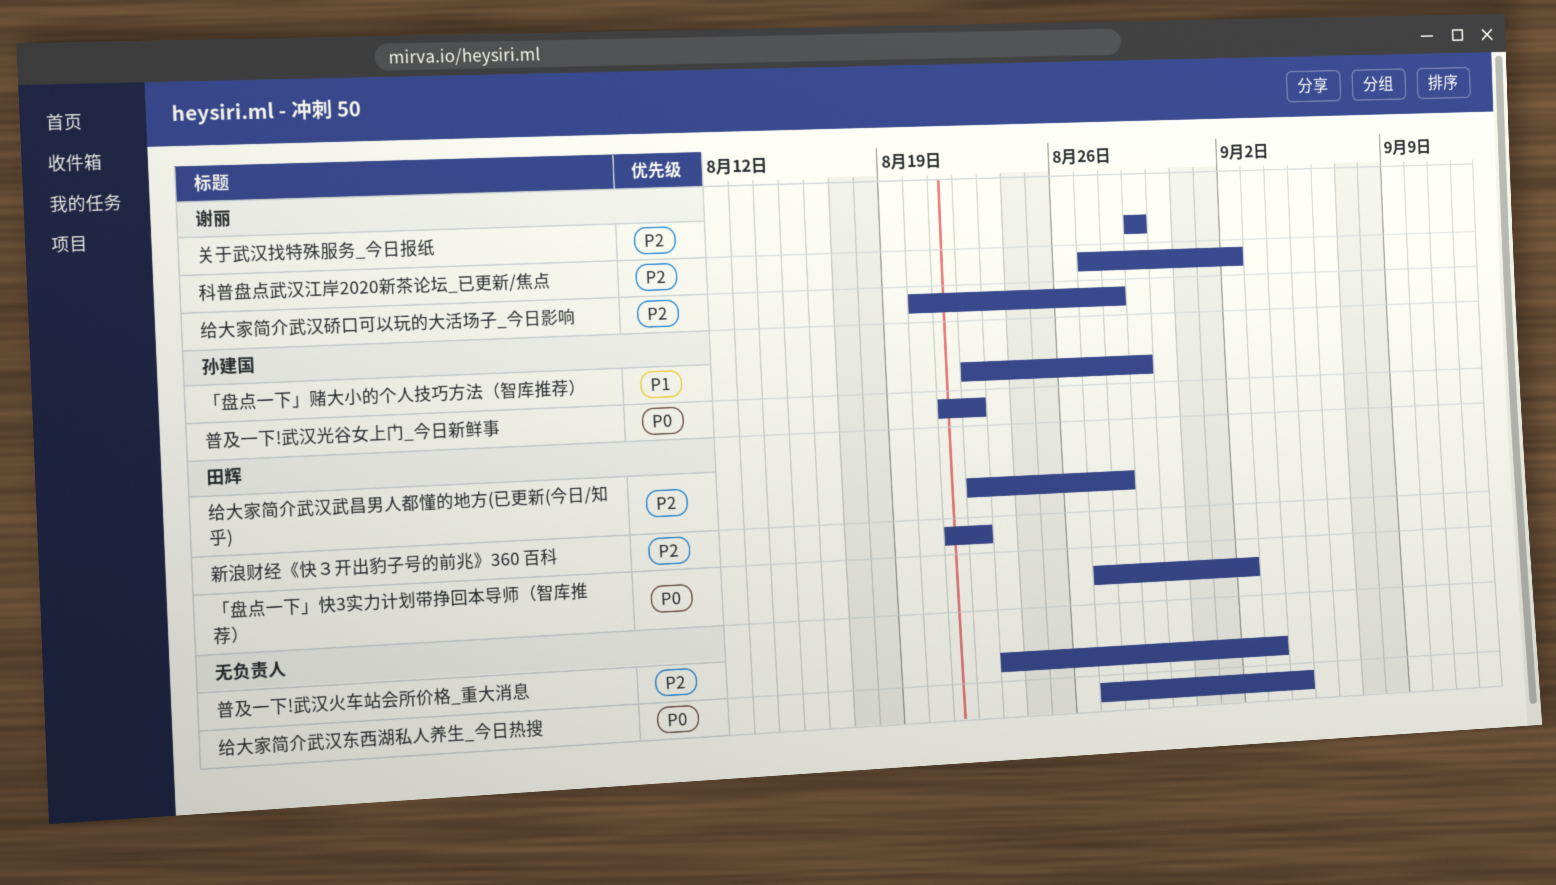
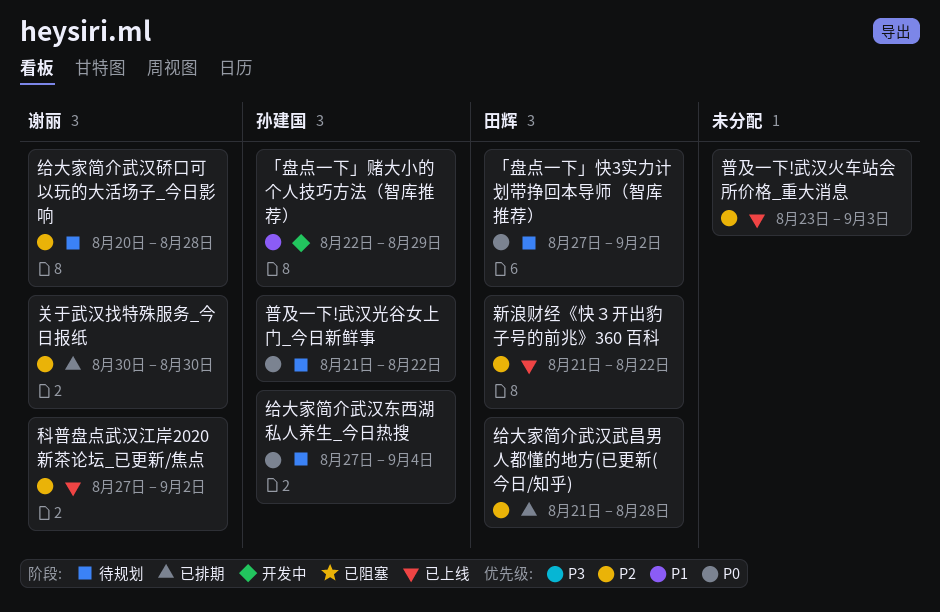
关于武汉找特殊服务_今日报纸, start: Aug 29 -> Aug 30
关于武汉找特殊服务_今日报纸, due: Aug 29 -> Aug 30
给大家简介武汉东西湖私人养生_今日热搜, owner: none -> 孙建国
给大家简介武汉武昌男人都懂的地方(已更新(今日/知乎), start: Aug 22 -> Aug 21

